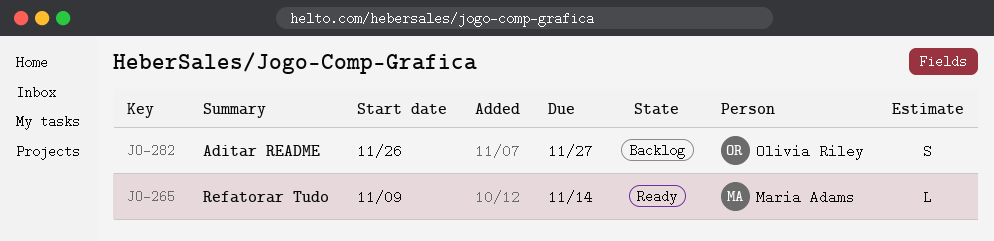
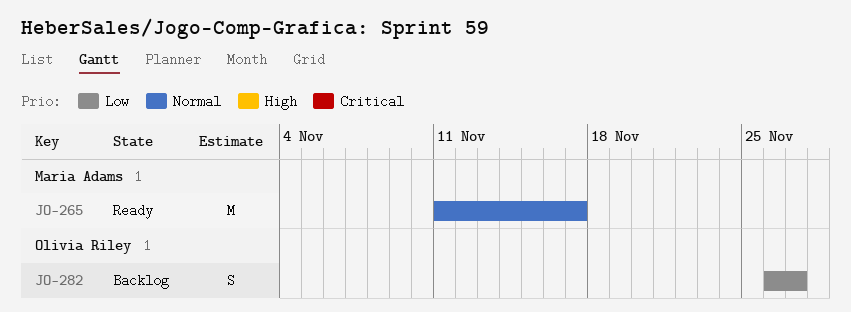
JO-265, estimate: L -> M
JO-265, start: Nov 9 -> Nov 11
JO-265, due: Nov 14 -> Nov 17

